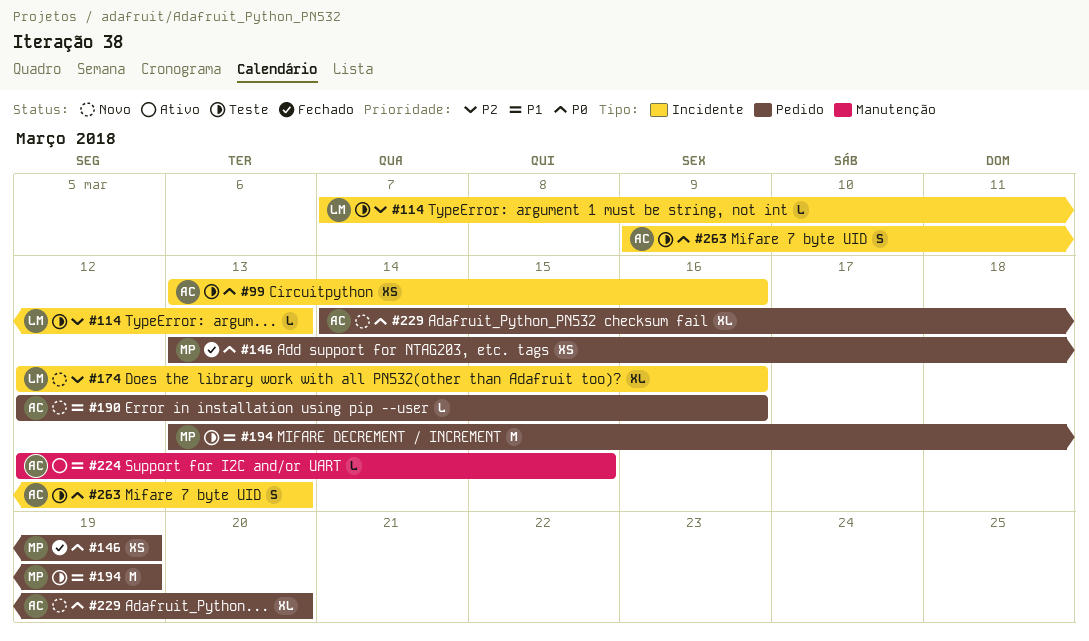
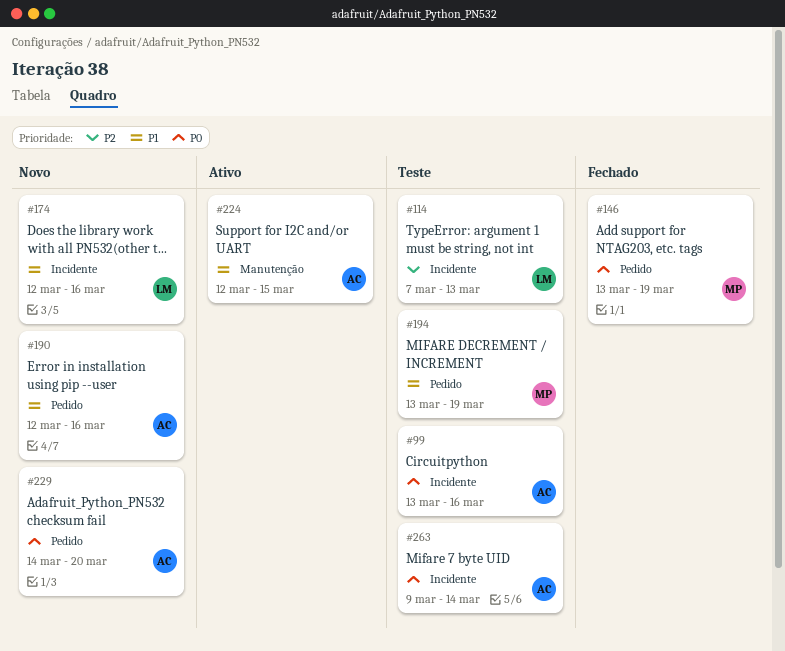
#174, priority: P2 -> P1
#263, due: Mar 13 -> Mar 14

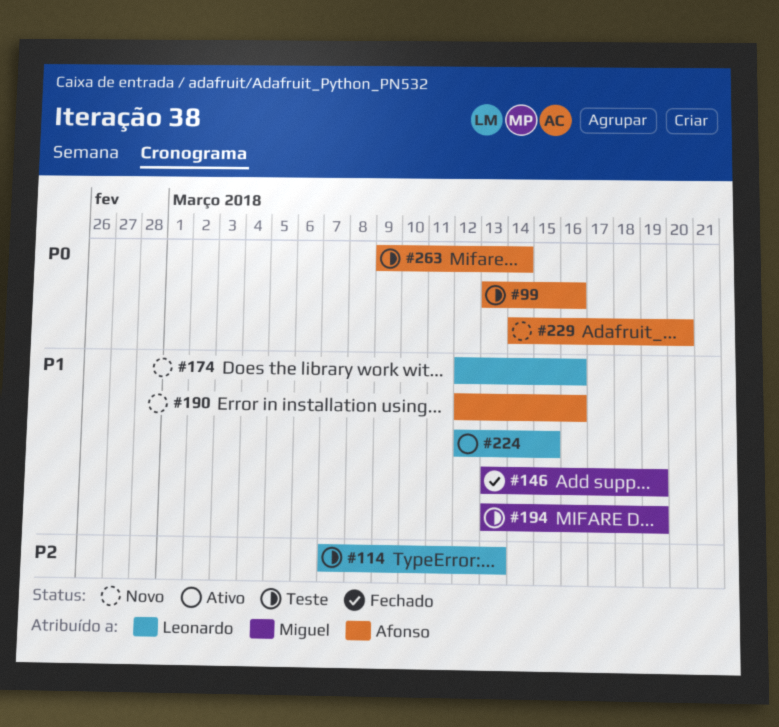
#146, priority: P0 -> P1
#224, owner: Afonso -> Leonardo

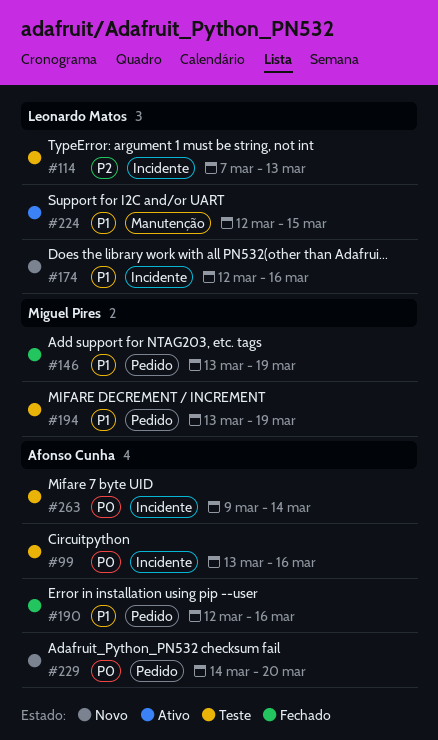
#190, status: Novo -> Fechado

